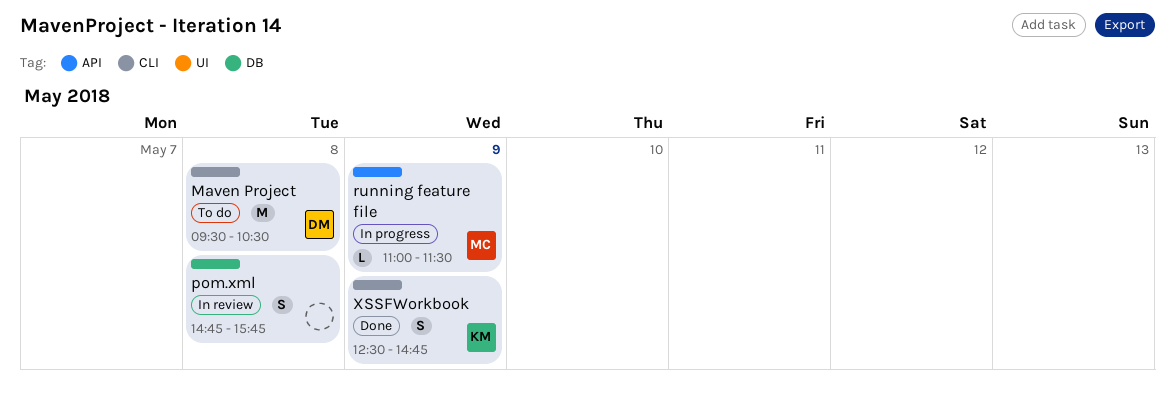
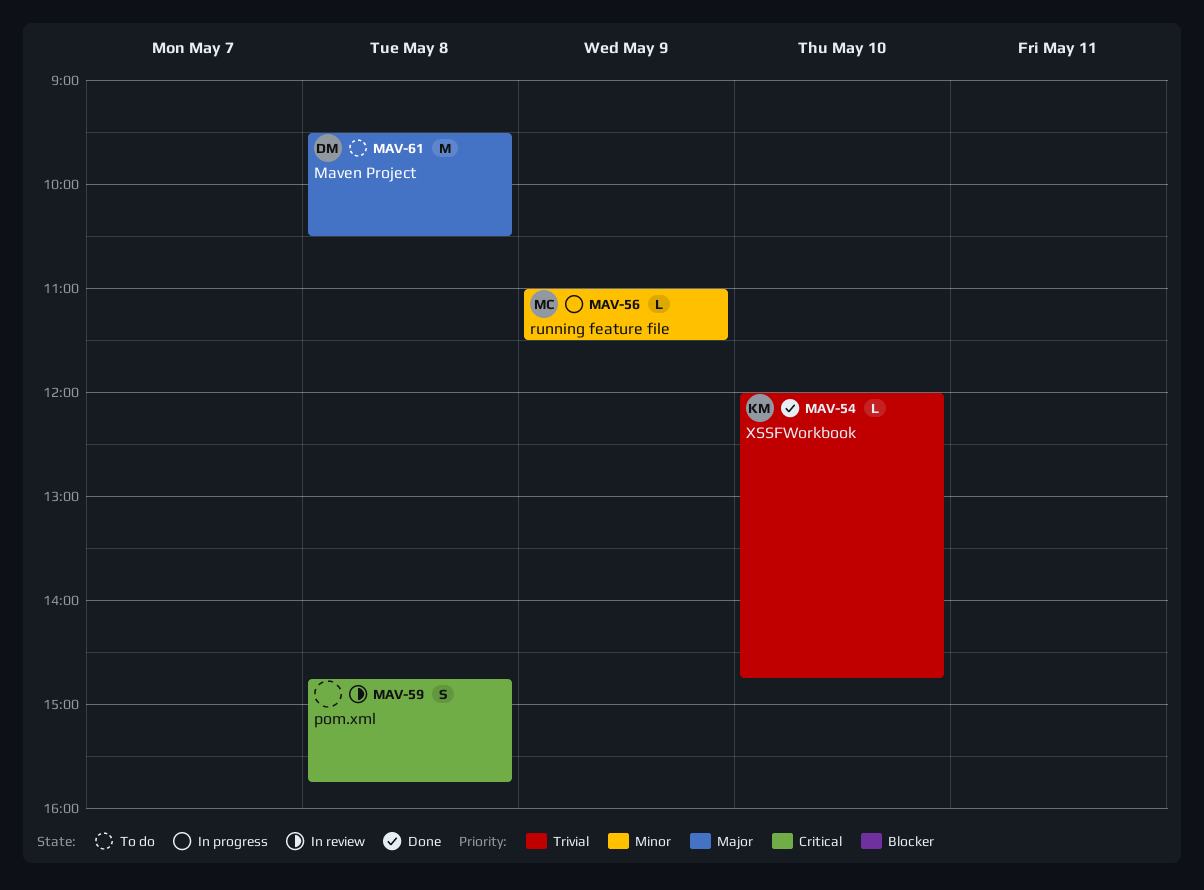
XSSFWorkbook, estimate: S -> L
XSSFWorkbook, day: May 9 -> May 10
XSSFWorkbook, begins: 12:30 -> 12:00

